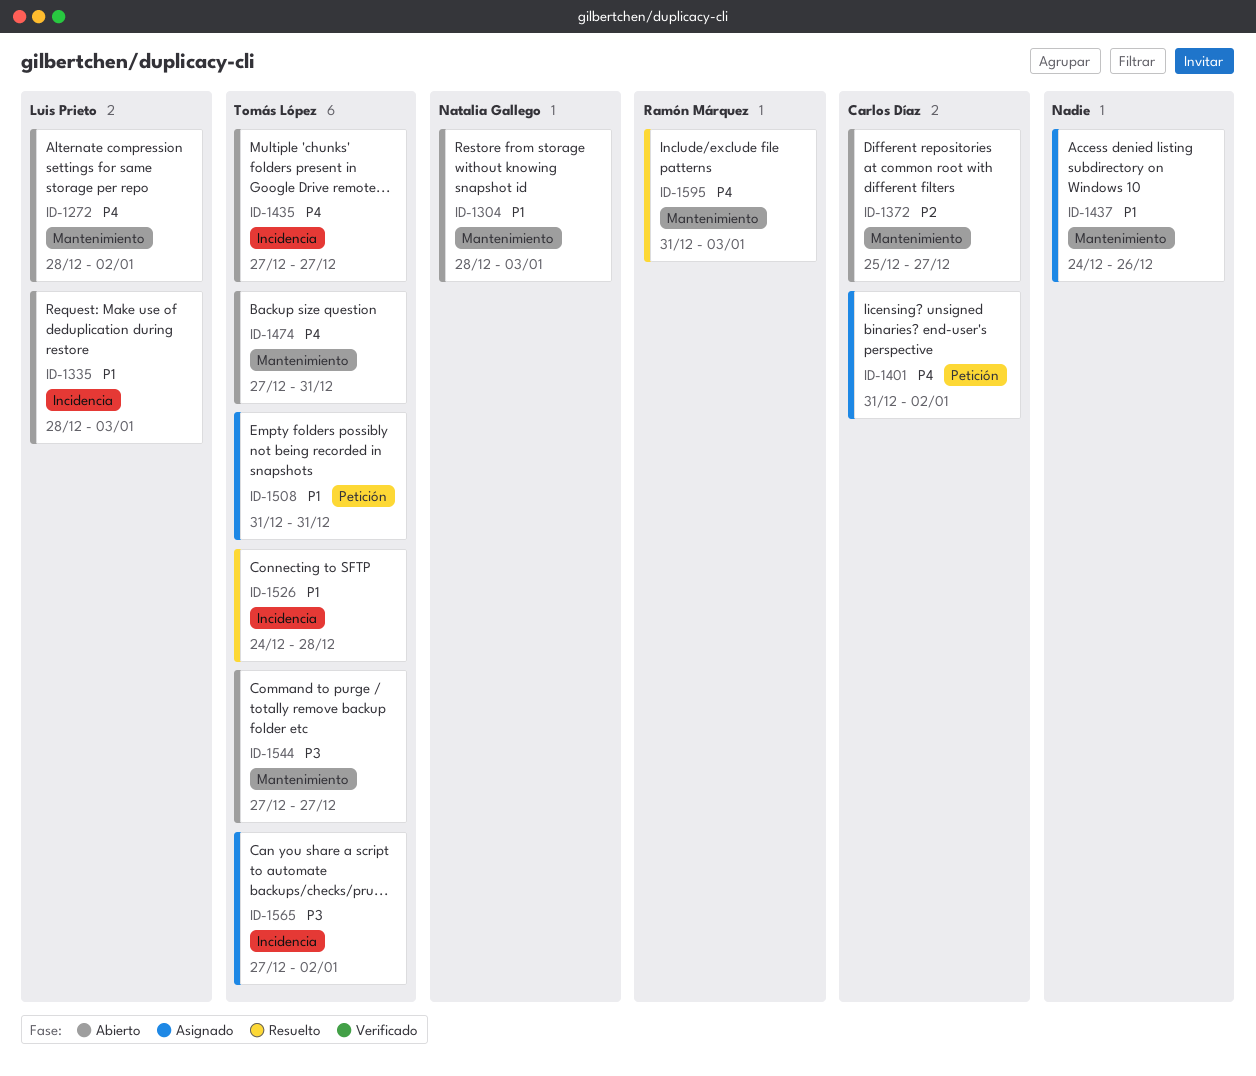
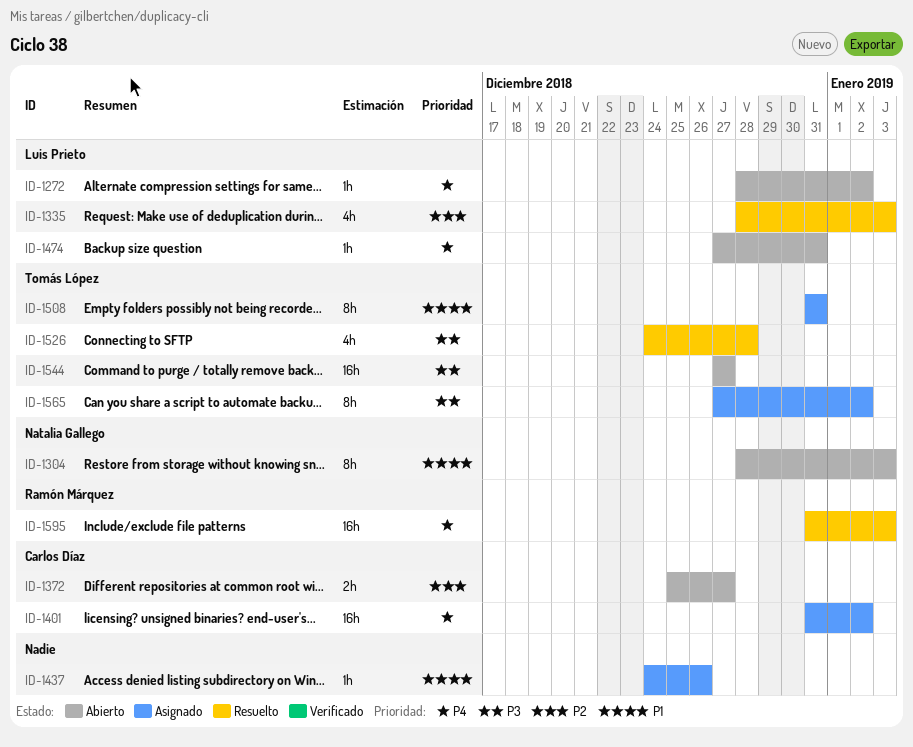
ID-1335, status: Abierto -> Resuelto
ID-1335, priority: P1 -> P2
ID-1435: present -> none
ID-1474, owner: Tomás López -> Luis Prieto
ID-1526, priority: P1 -> P3

